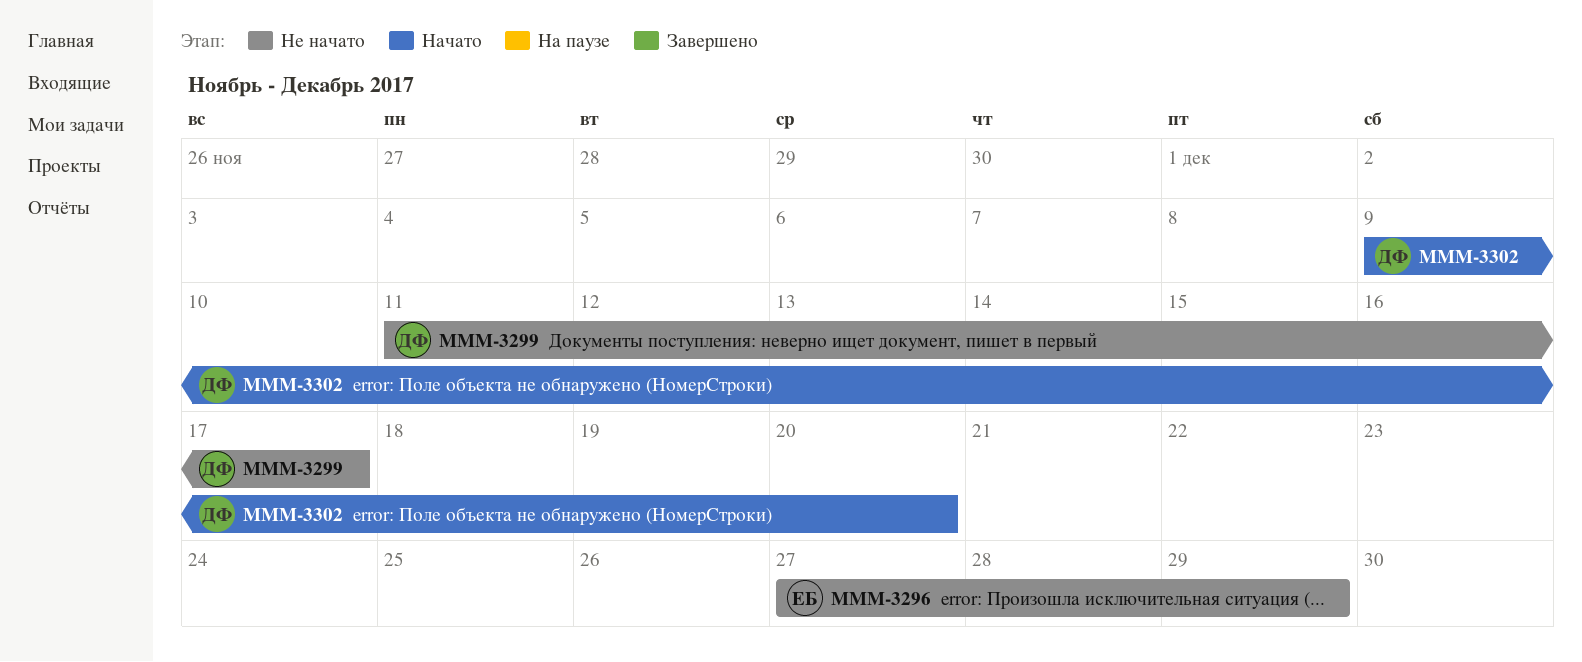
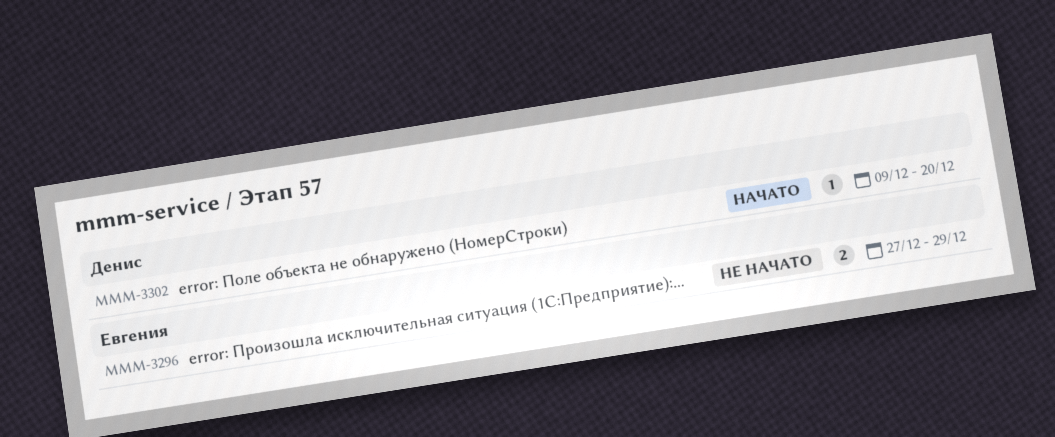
MMM-3299: present -> none

